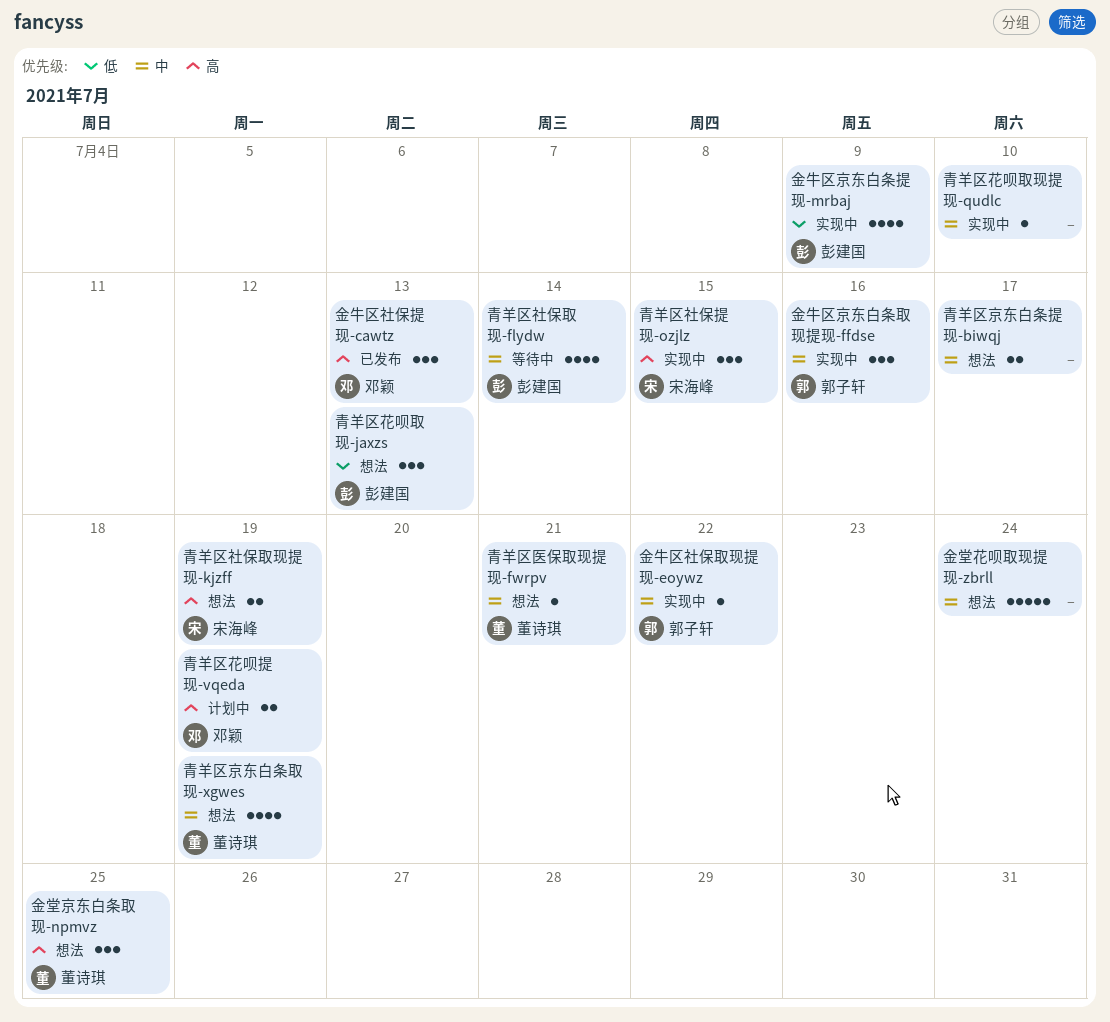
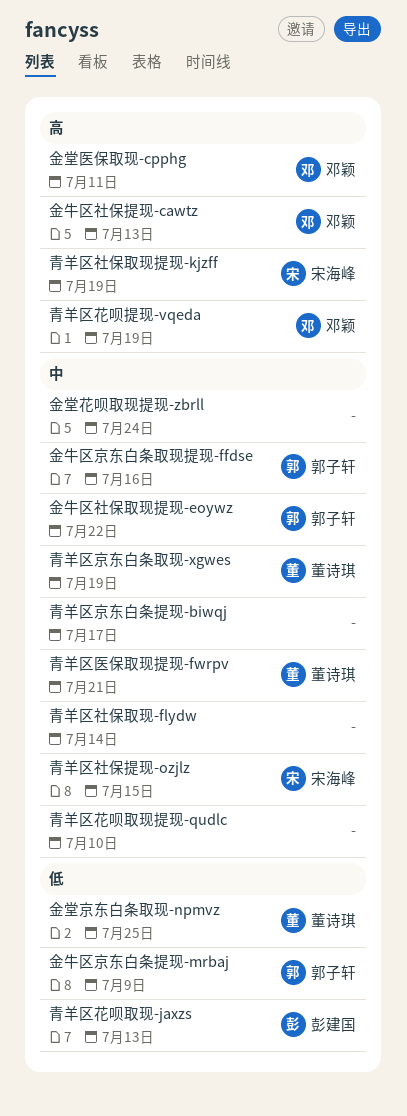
金堂京东白条取现-npmvz, priority: 高 -> 低
金堂医保取现-cpphg: none -> present
金牛区京东白条提现-mrbaj, owner: 彭建国 -> 郭子轩
青羊区社保取现-flydw, owner: 彭建国 -> none
青羊区社保提现-ozjlz, priority: 高 -> 中

